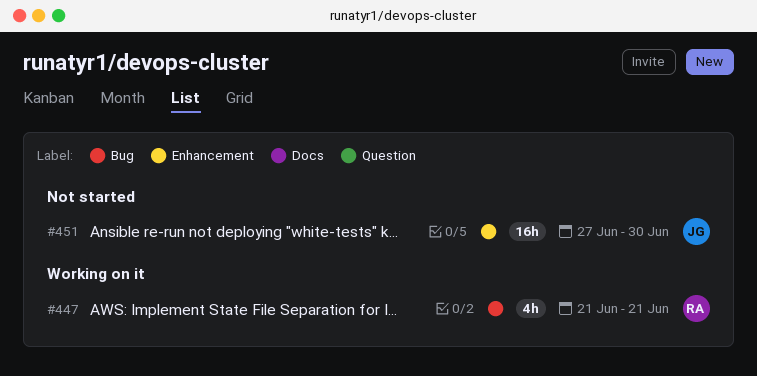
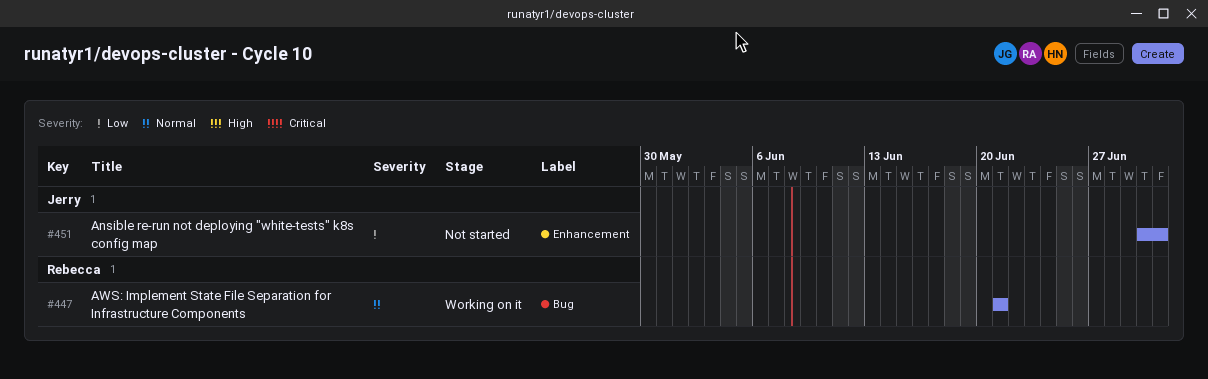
#451, start: Jun 27 -> Jun 30
#451, due: Jun 30 -> Jul 1

